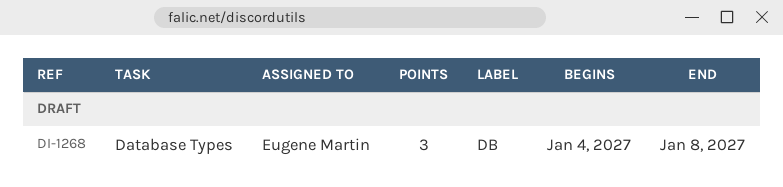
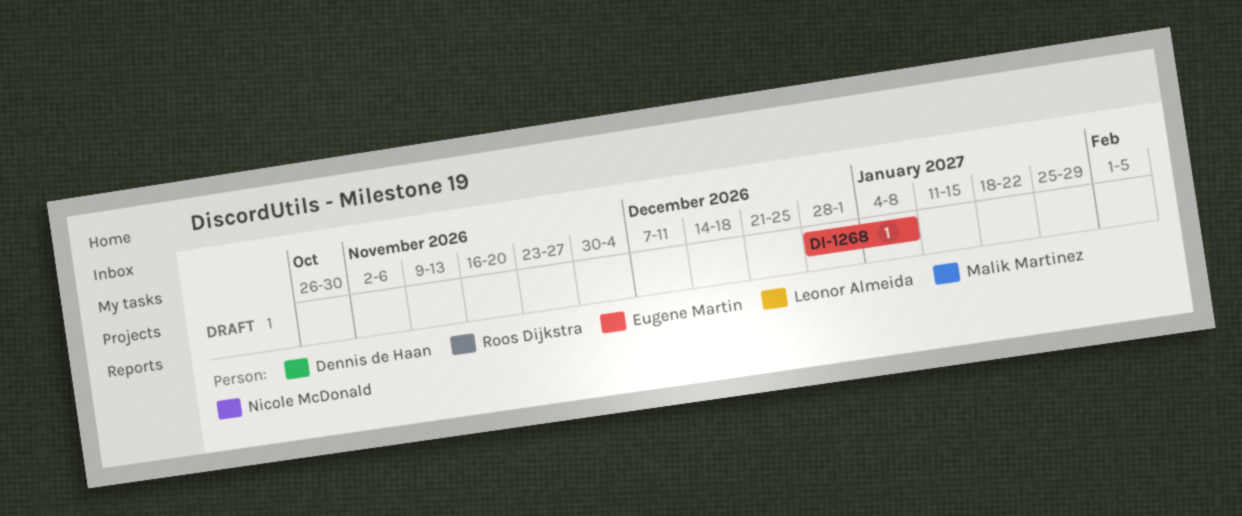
DI-1268, estimate: 3 -> 1
DI-1268, start: Jan 4 -> Dec 28

